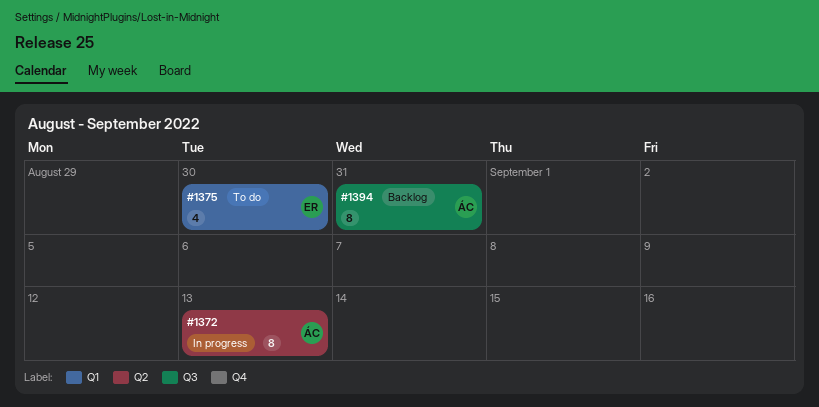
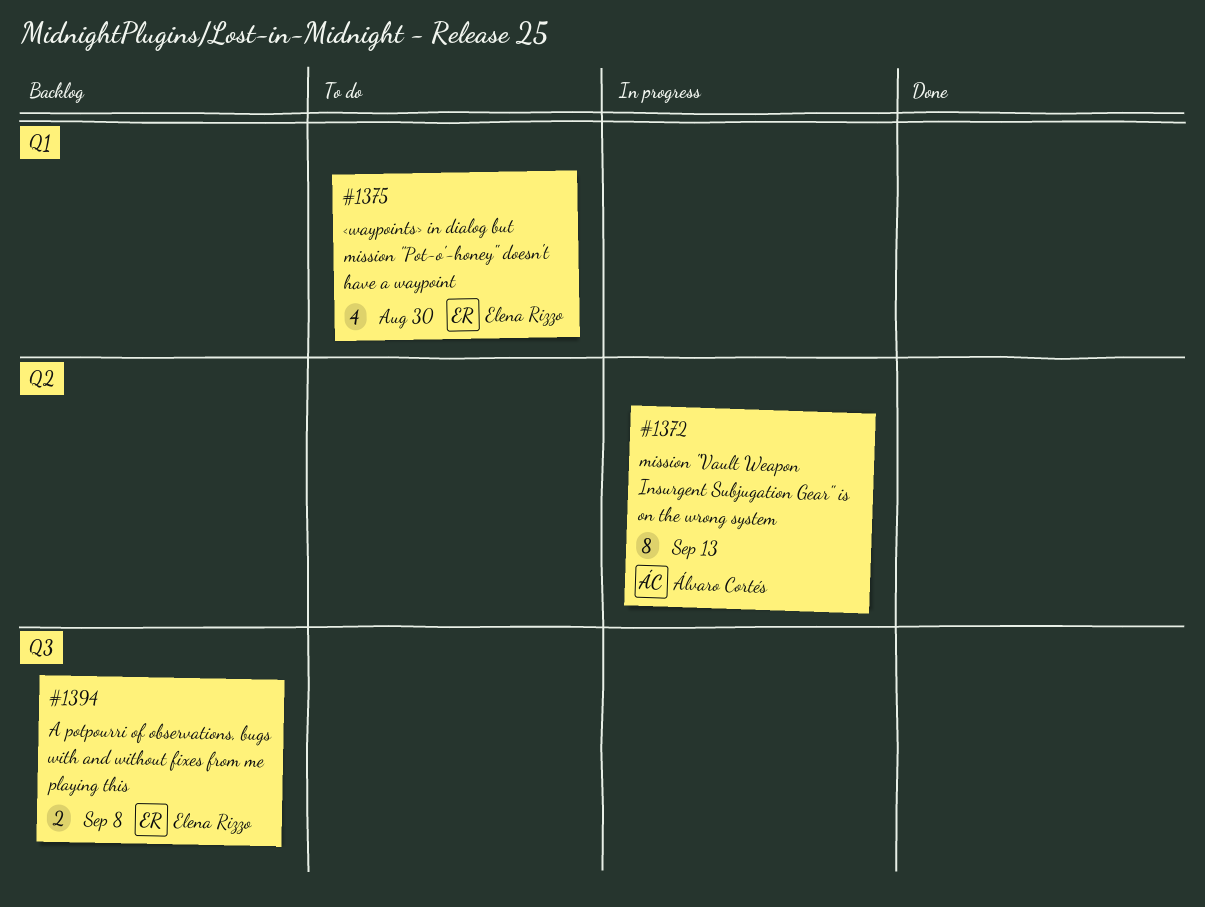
#1394, owner: Álvaro Cortés -> Elena Rizzo
#1394, estimate: 8 -> 2
#1394, due: Aug 31 -> Sep 8

